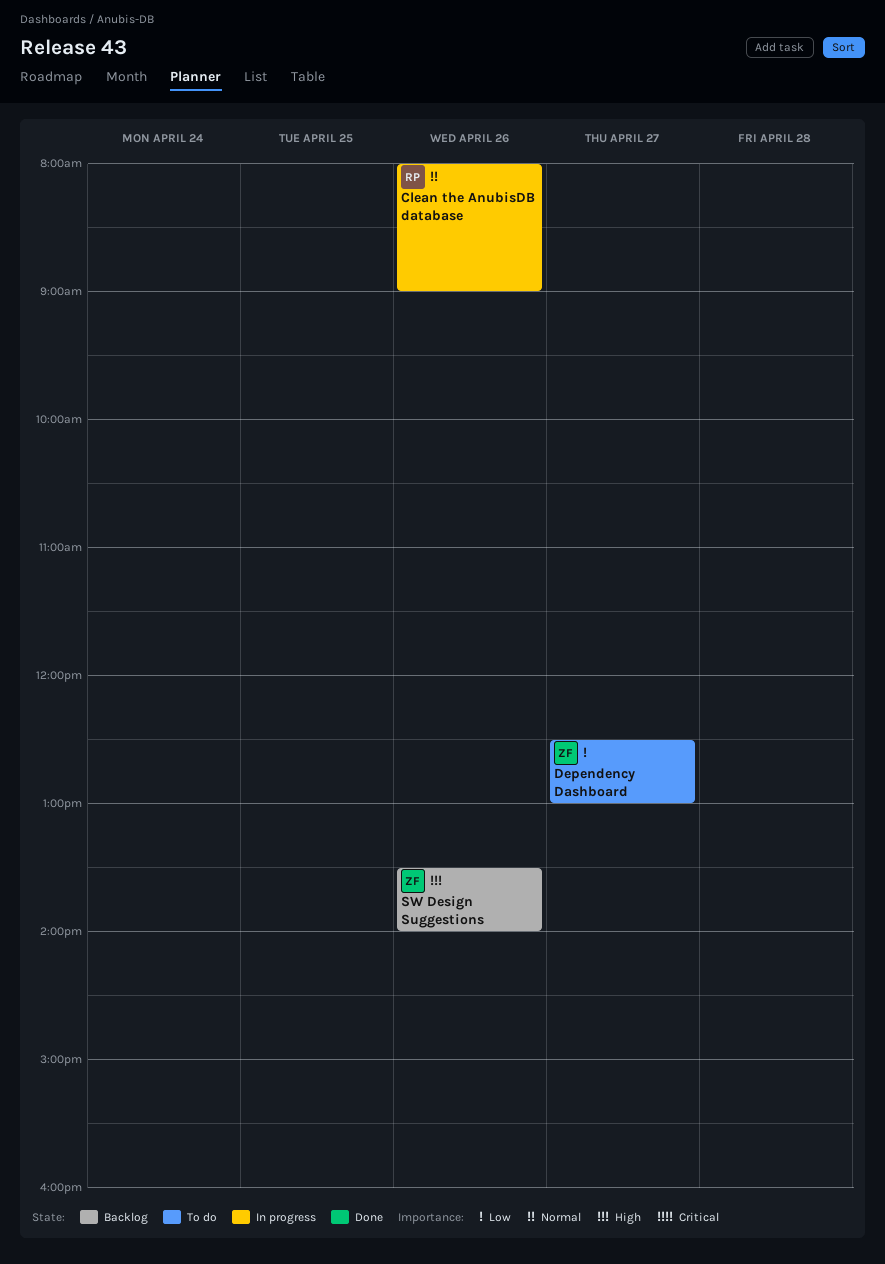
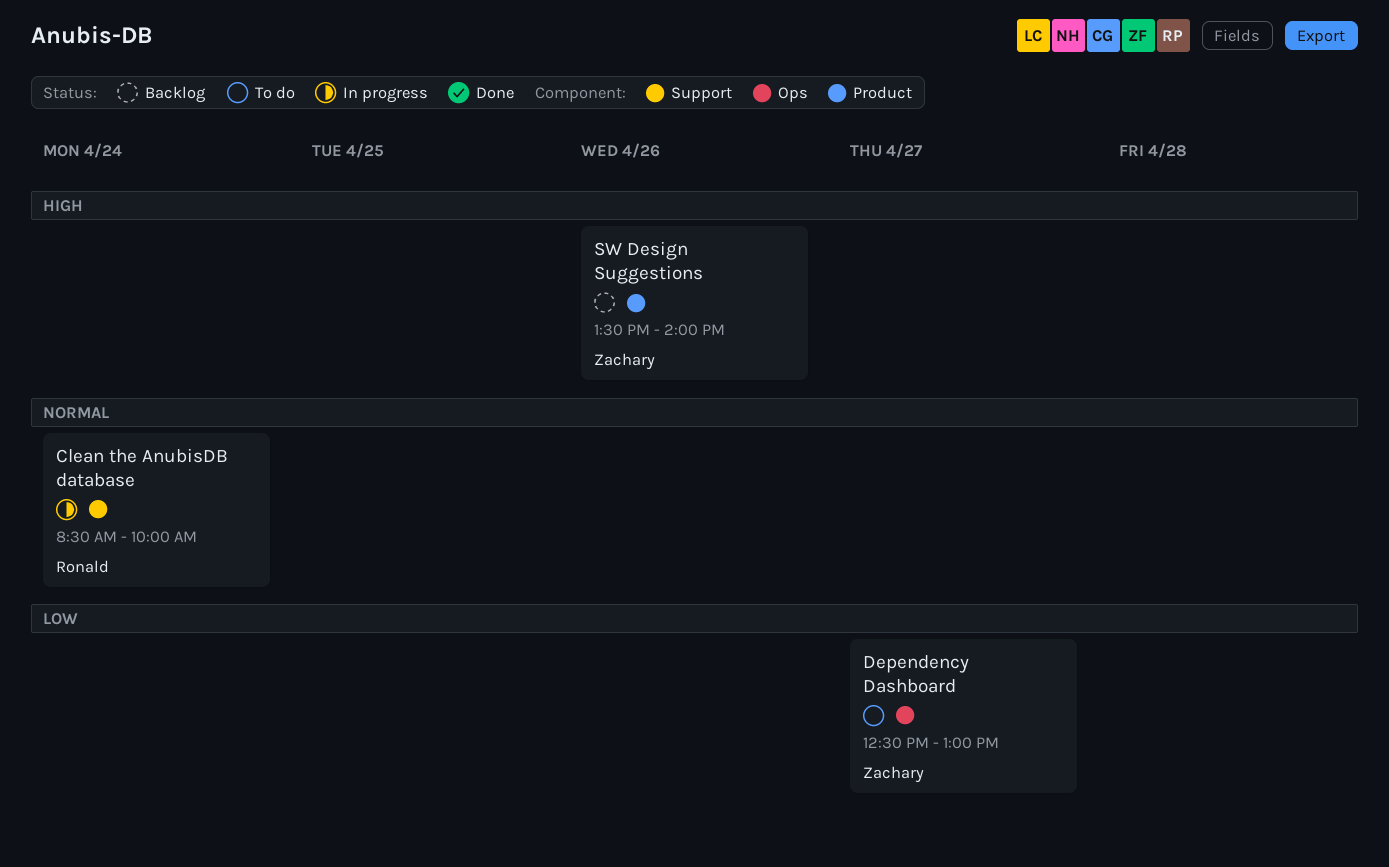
Clean the AnubisDB database, day: Apr 26 -> Apr 24
Clean the AnubisDB database, begins: 08:00 -> 08:30
Clean the AnubisDB database, ends: 09:00 -> 10:00

